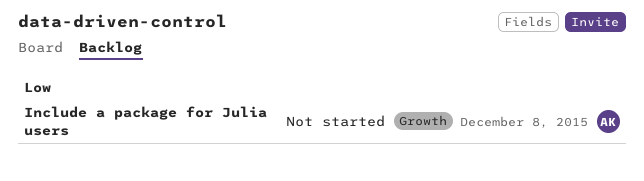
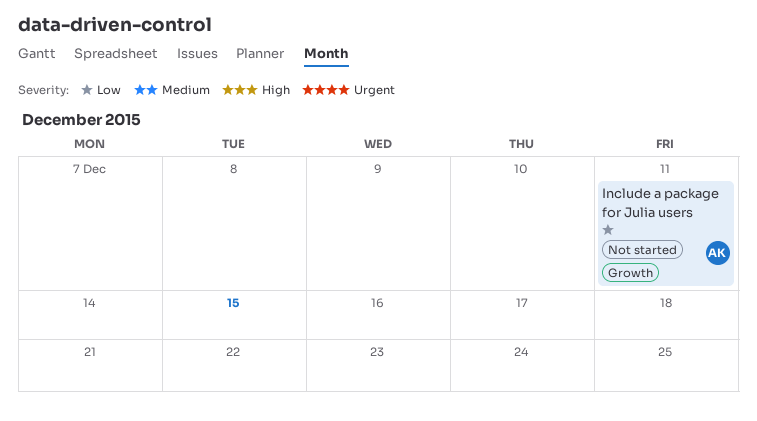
Include a package for Julia users, due: Dec 8 -> Dec 11

